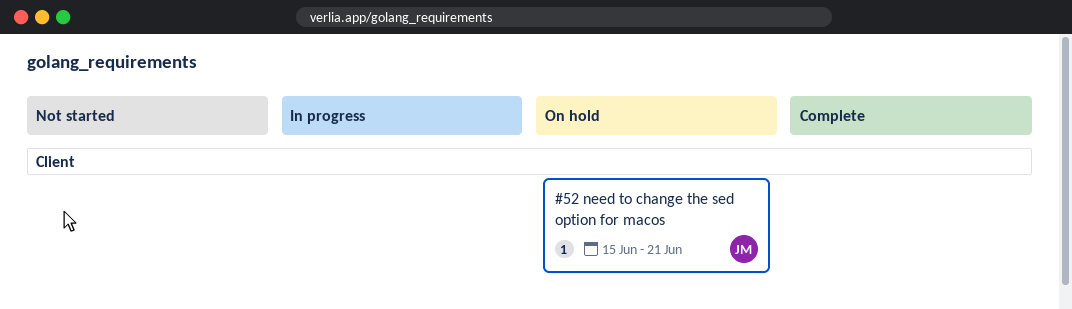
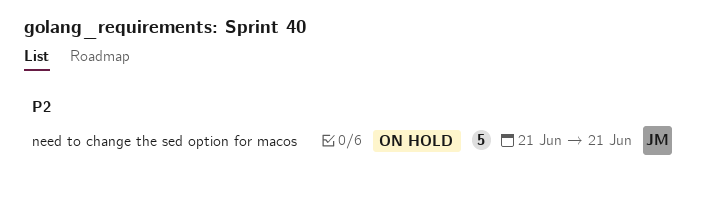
need to change the sed option for macos, estimate: 1 -> 5
need to change the sed option for macos, start: Jun 15 -> Jun 21

